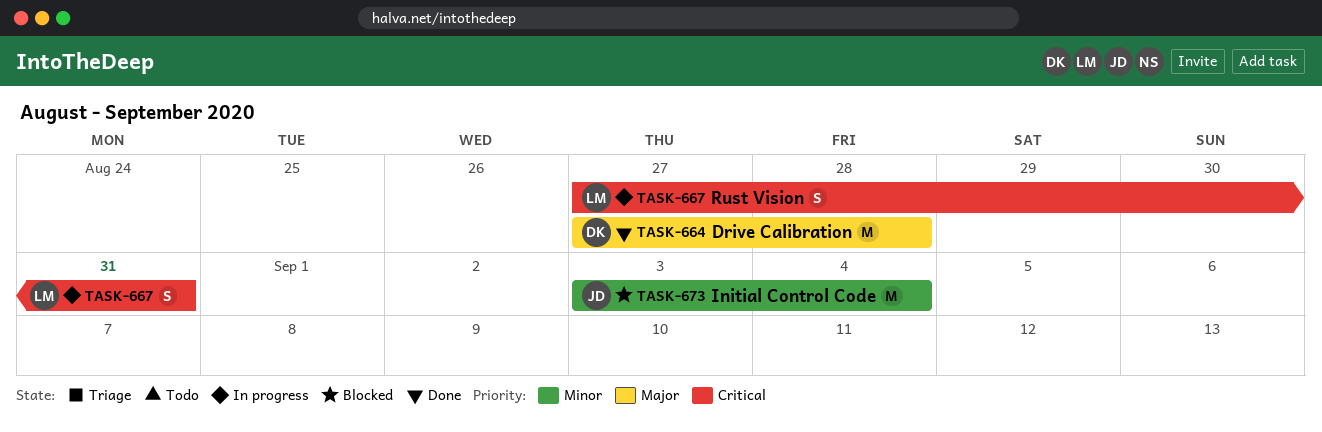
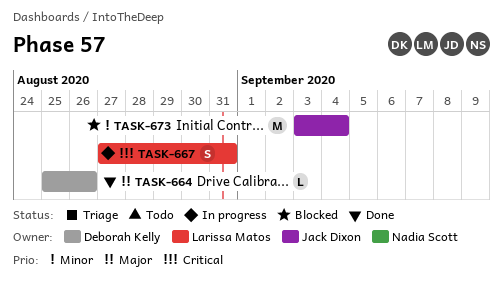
TASK-664, estimate: M -> L
TASK-664, start: Aug 27 -> Aug 25
TASK-664, due: Aug 28 -> Aug 26

